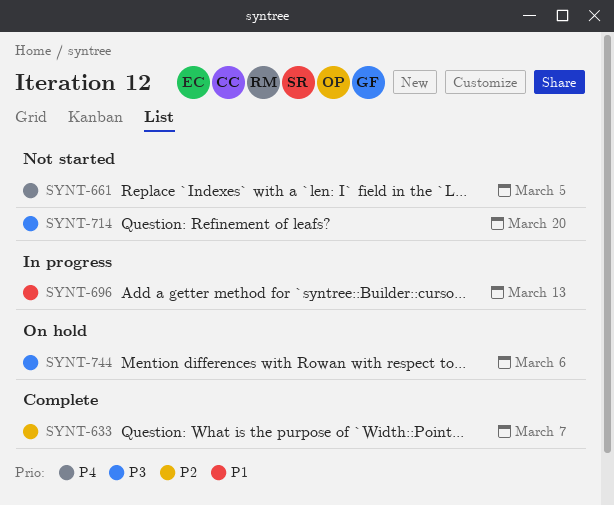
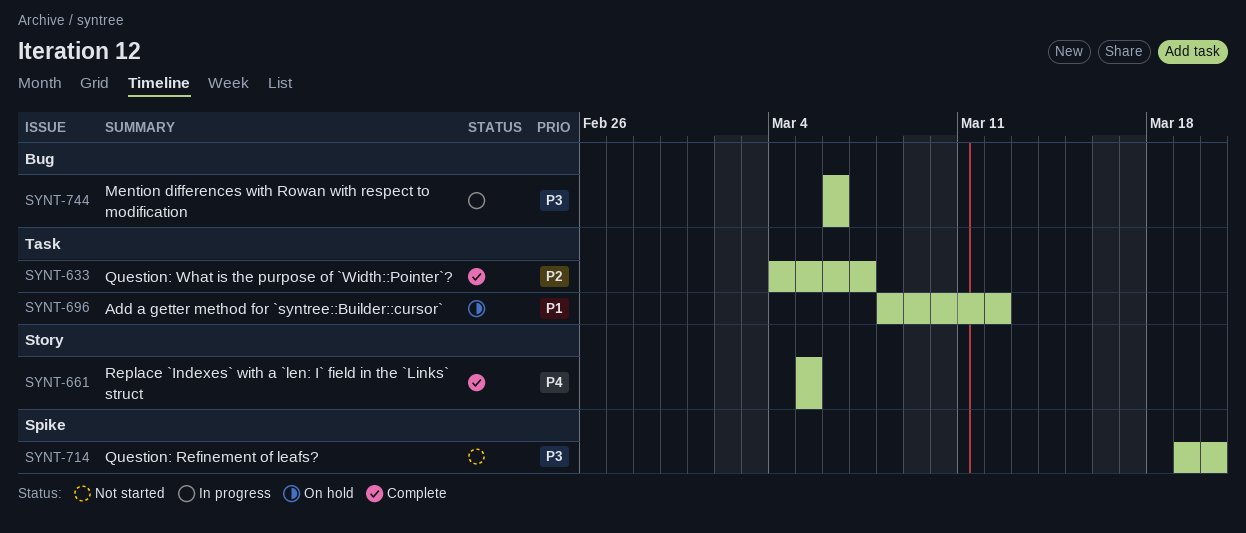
SYNT-661, status: Not started -> Complete
SYNT-696, status: In progress -> On hold
SYNT-696, due: Mar 13 -> Mar 12
SYNT-744, status: On hold -> In progress

